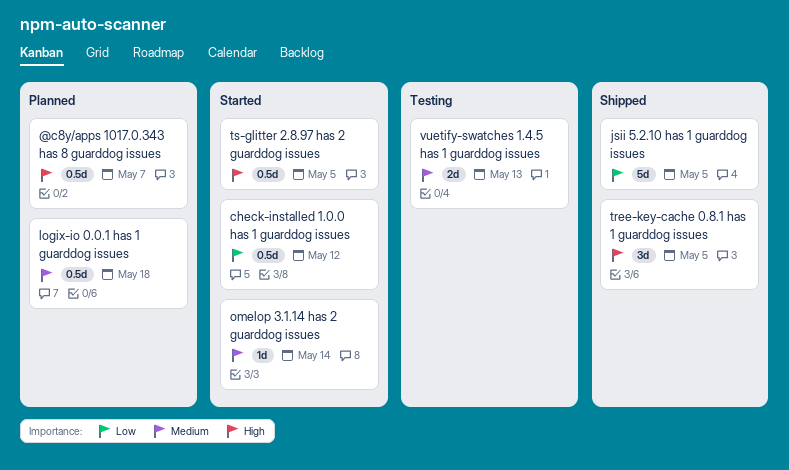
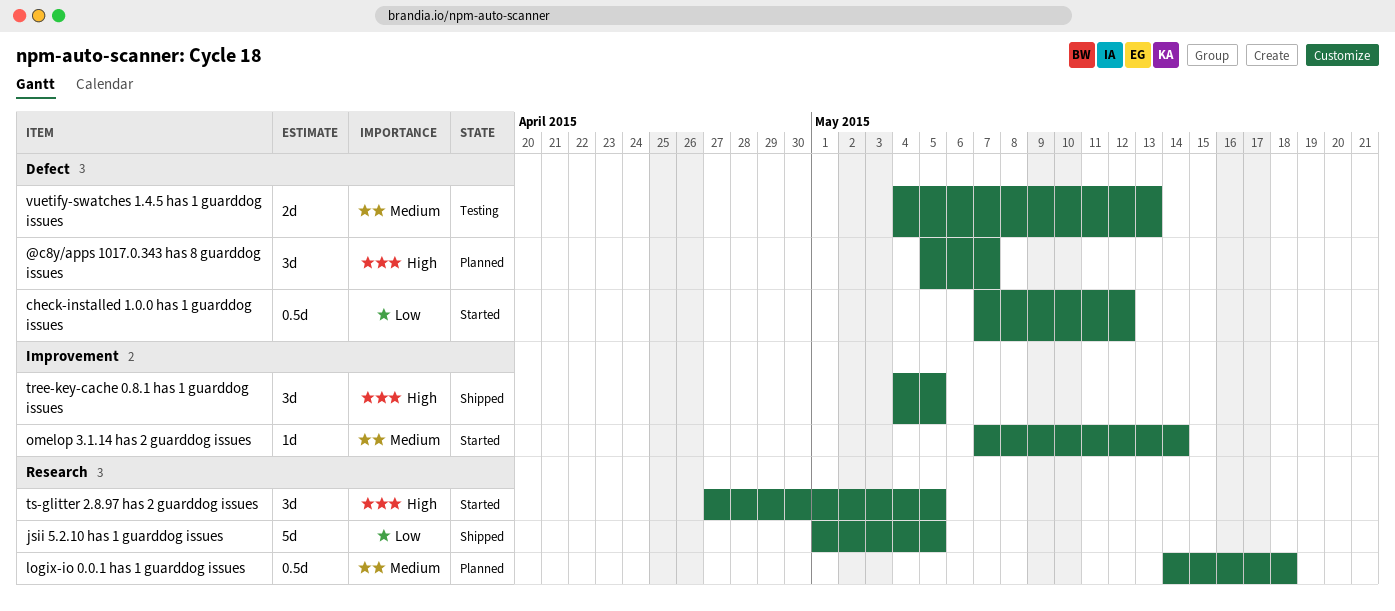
@c8y/apps 1017.0.343 has 8 guarddog issues, estimate: 0.5d -> 3d
ts-glitter 2.8.97 has 2 guarddog issues, estimate: 0.5d -> 3d

